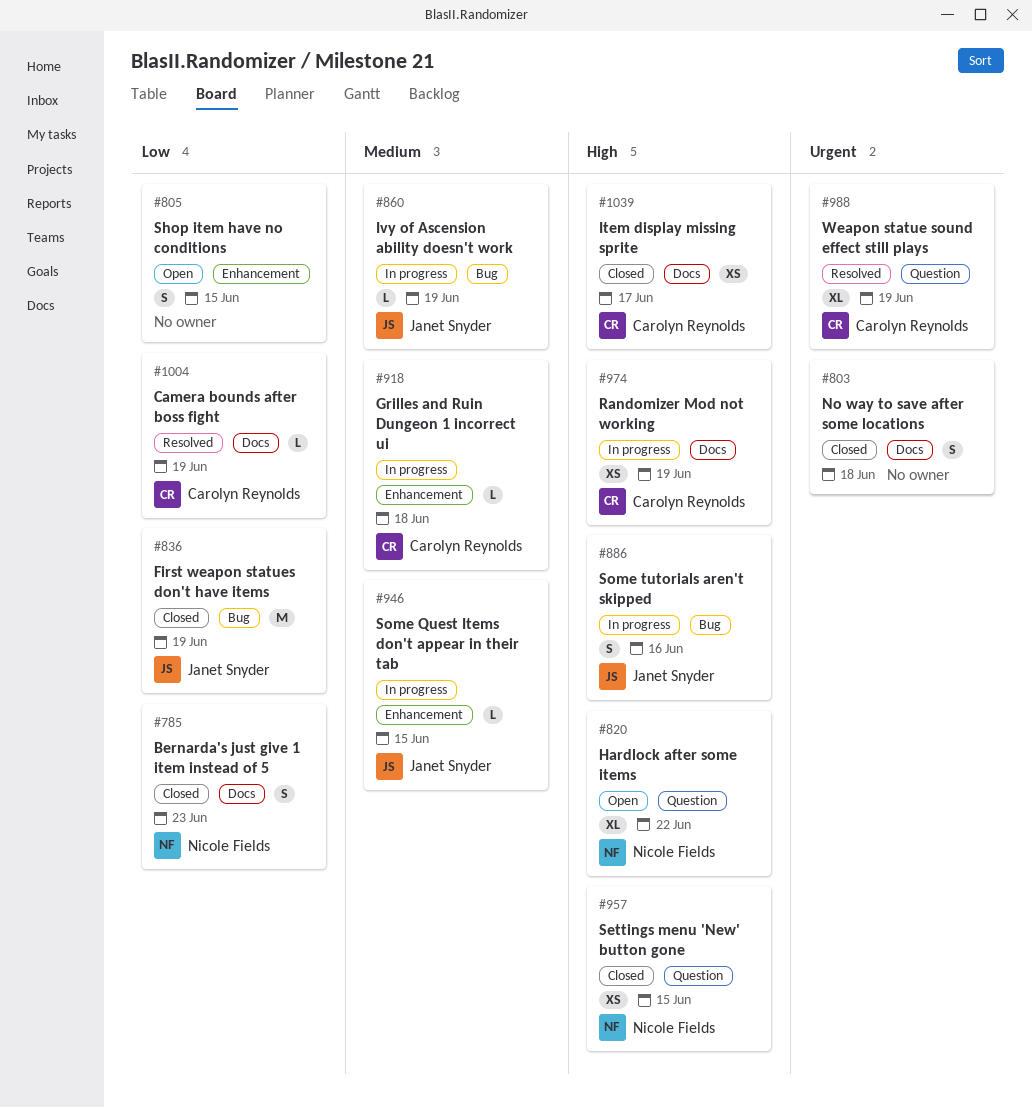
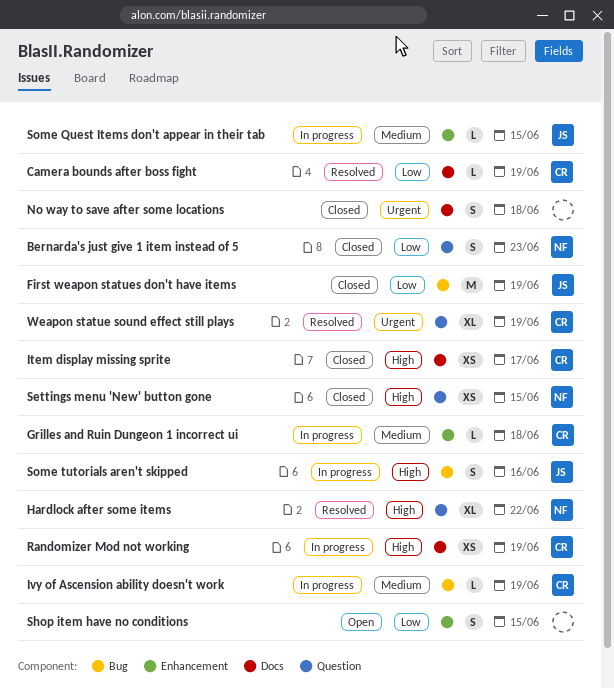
Bernarda's just give 1 item instead of 5, label: Docs -> Question
Hardlock after some items, status: Open -> Resolved
Ivy of Ascension ability doesn't work, owner: Janet Snyder -> Carolyn Reynolds

